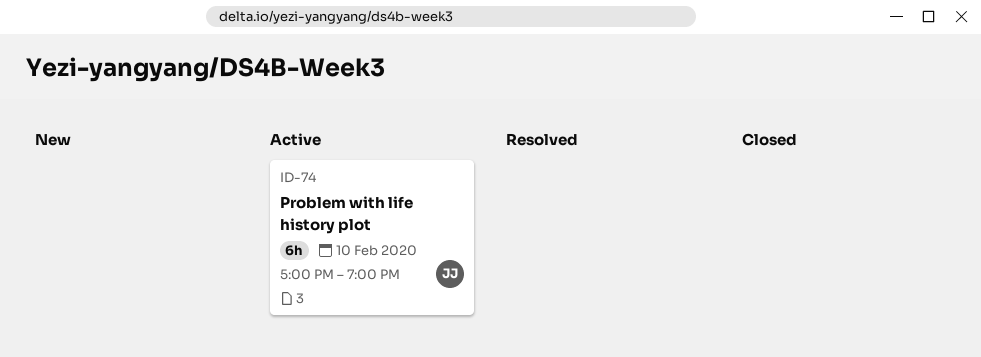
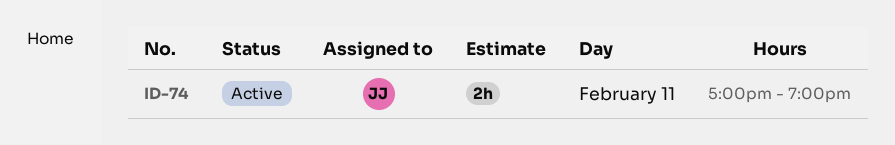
ID-74, estimate: 6h -> 2h
ID-74, day: Feb 10 -> Feb 11

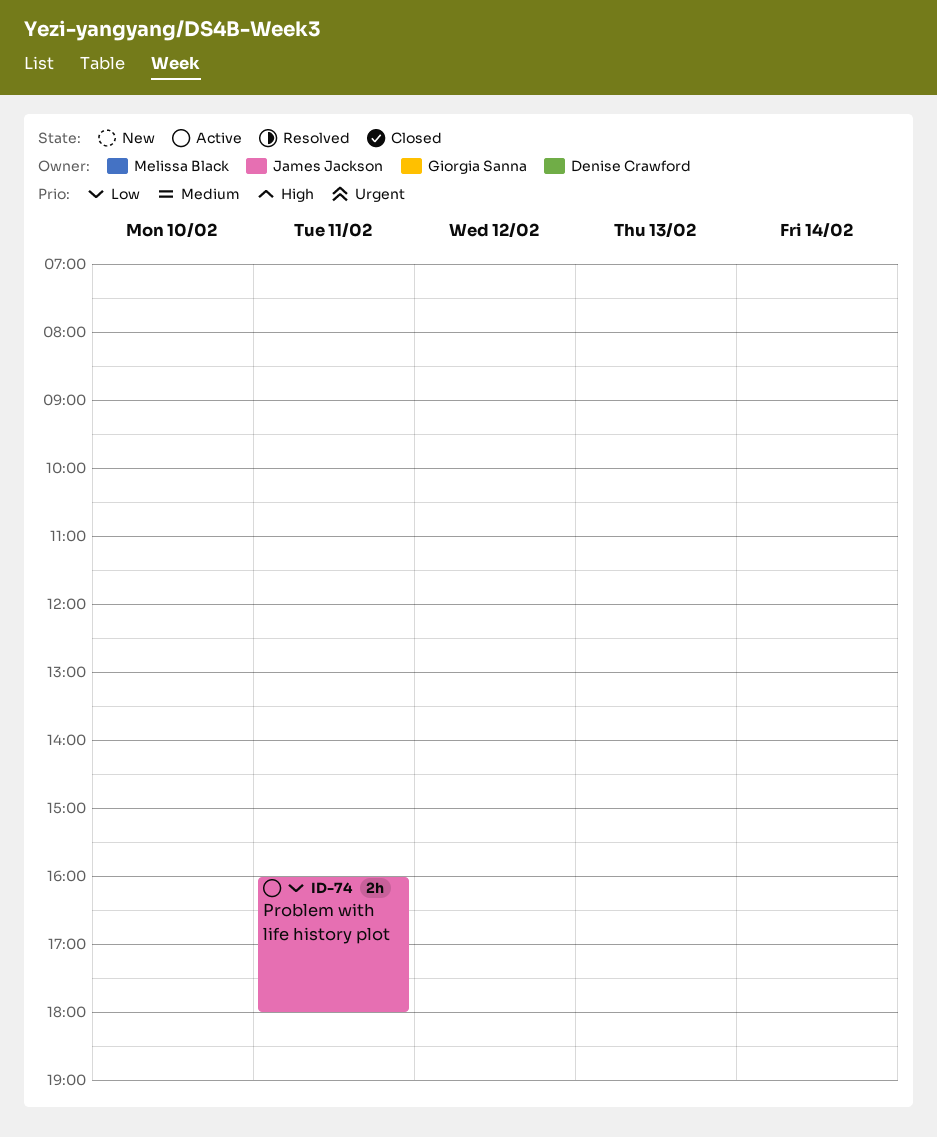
ID-74, begins: 17:00 -> 16:00
ID-74, ends: 19:00 -> 18:00

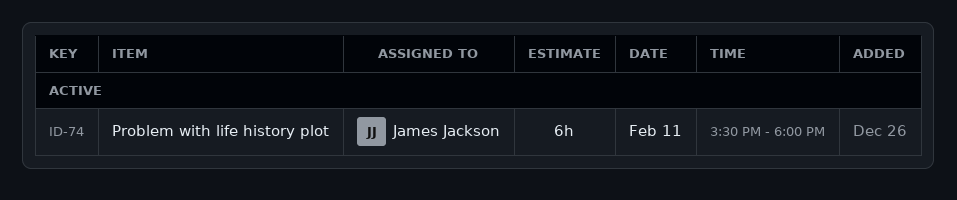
ID-74, estimate: 2h -> 6h
ID-74, begins: 16:00 -> 15:30

